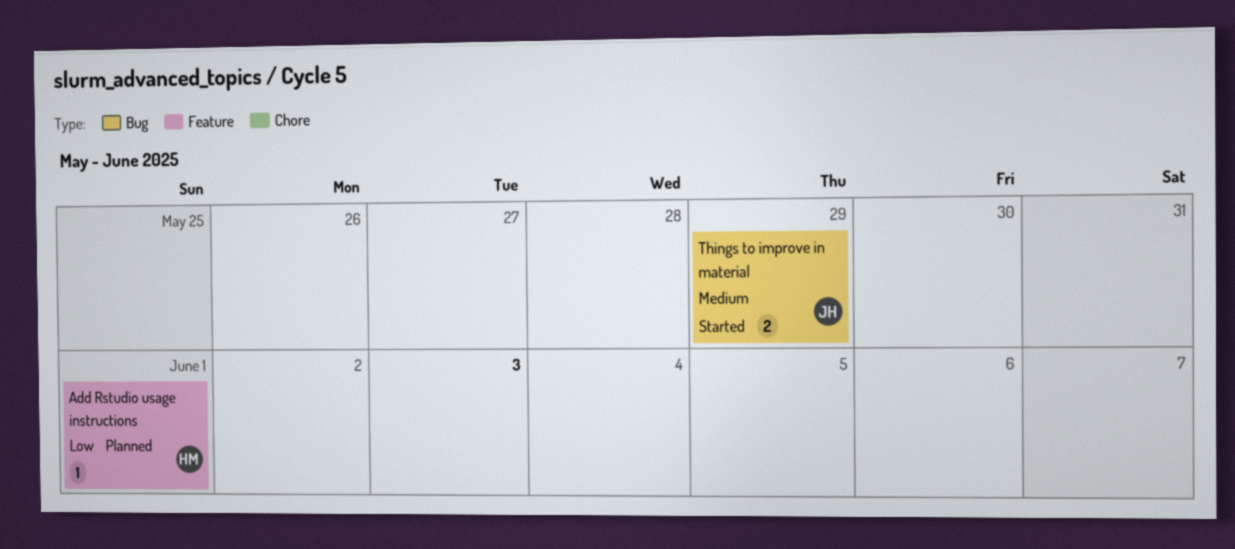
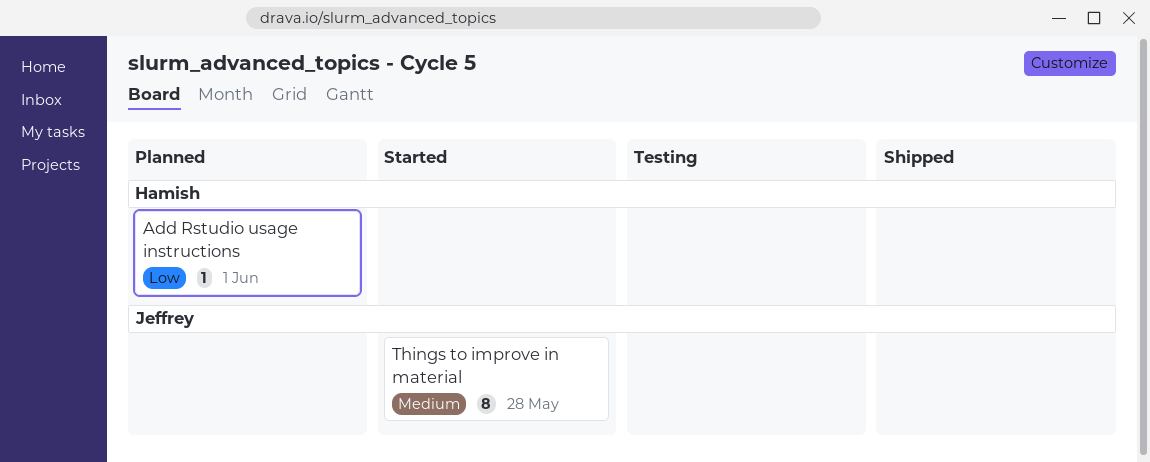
Things to improve in material, estimate: 2 -> 8
Things to improve in material, due: May 29 -> May 28

